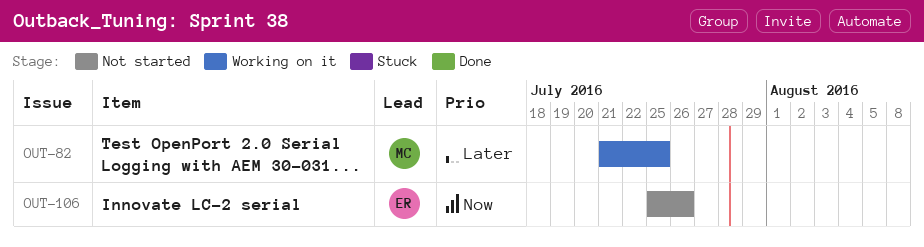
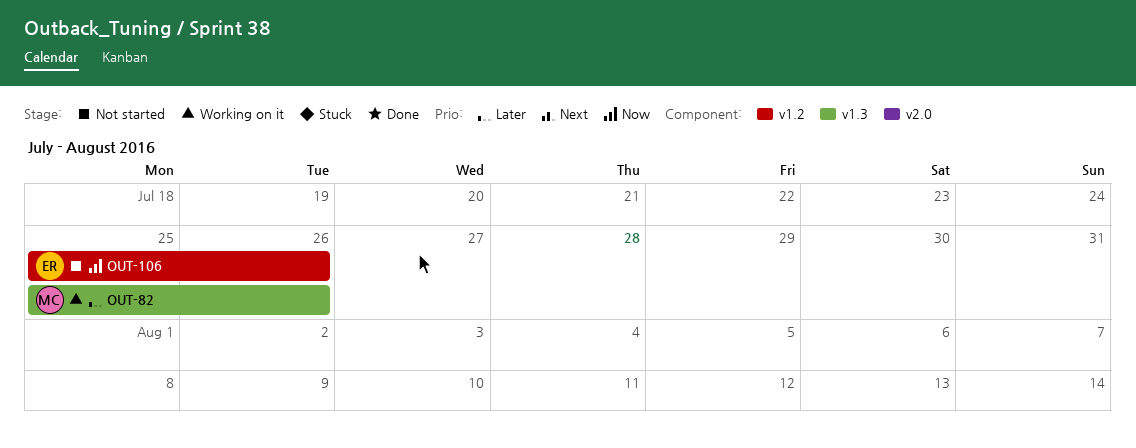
OUT-82, start: Jul 21 -> Jul 25
OUT-82, due: Jul 25 -> Jul 26

